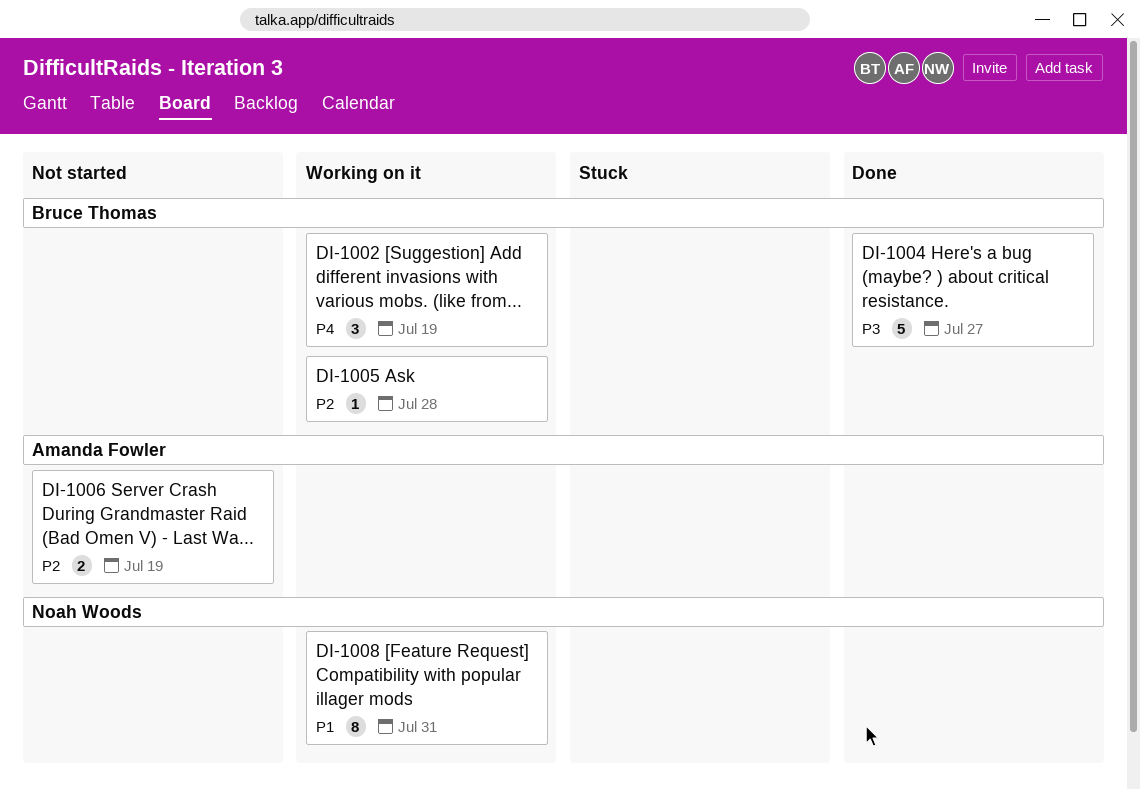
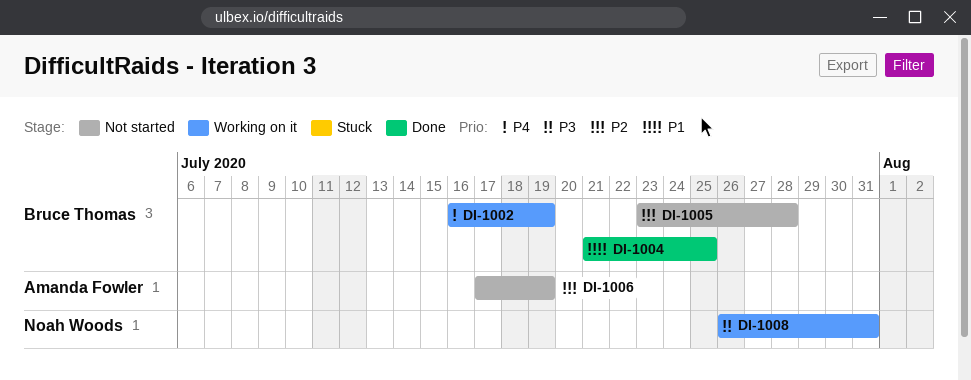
DI-1004, priority: P3 -> P1
DI-1004, due: Jul 27 -> Jul 25
DI-1005, status: Working on it -> Not started
DI-1008, priority: P1 -> P3

